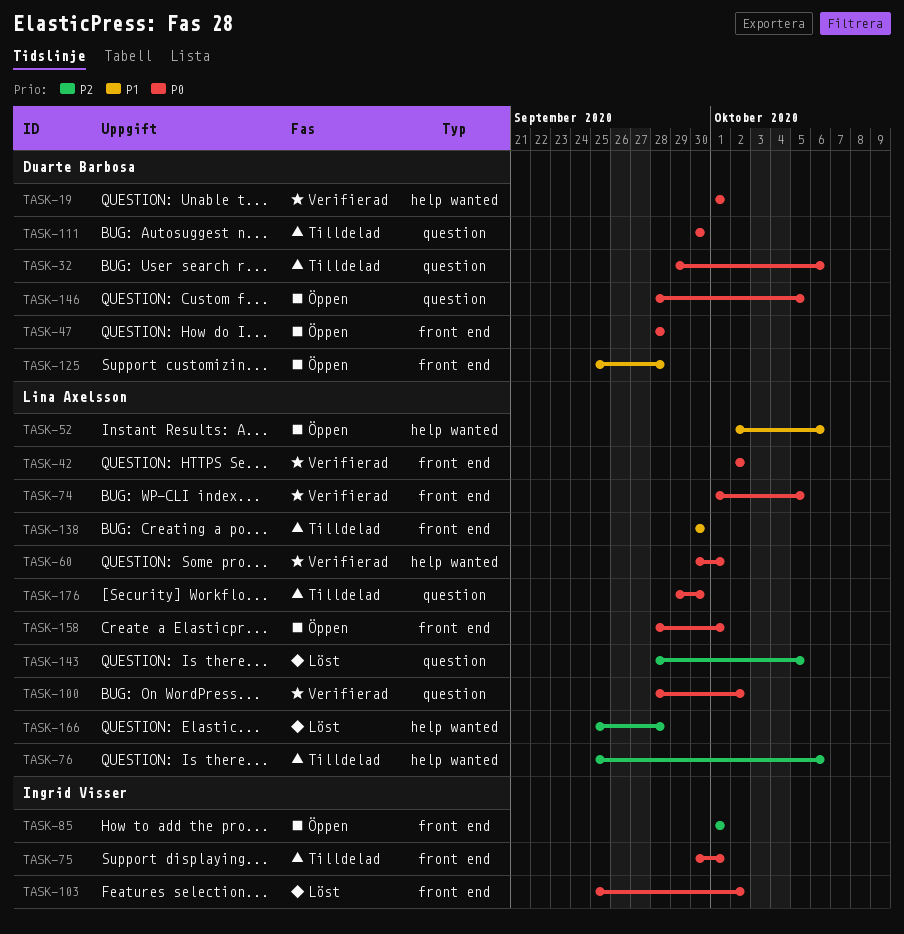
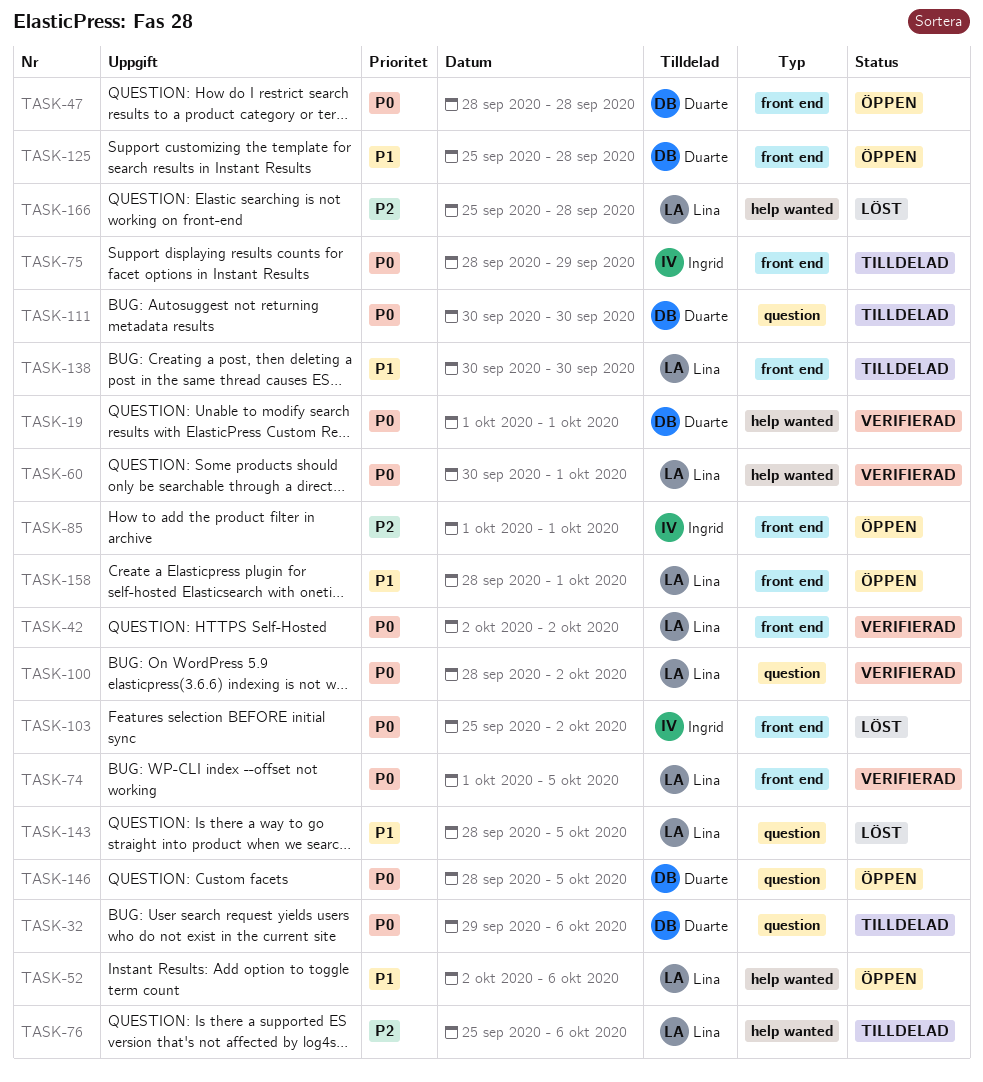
TASK-75, start: Sep 30 -> Sep 28
TASK-75, due: Oct 1 -> Sep 29
TASK-143, priority: P2 -> P1
TASK-158, priority: P0 -> P1
TASK-176: present -> none

